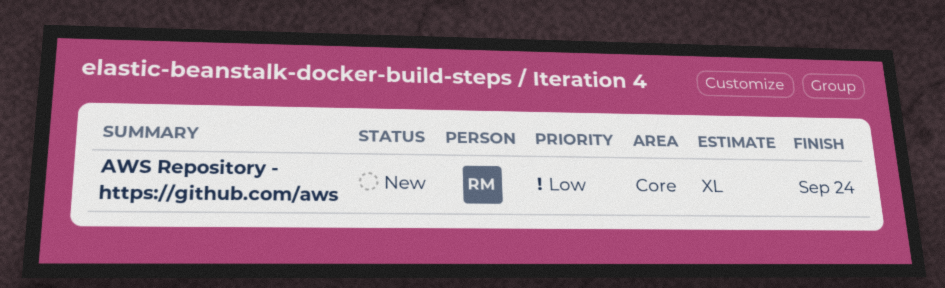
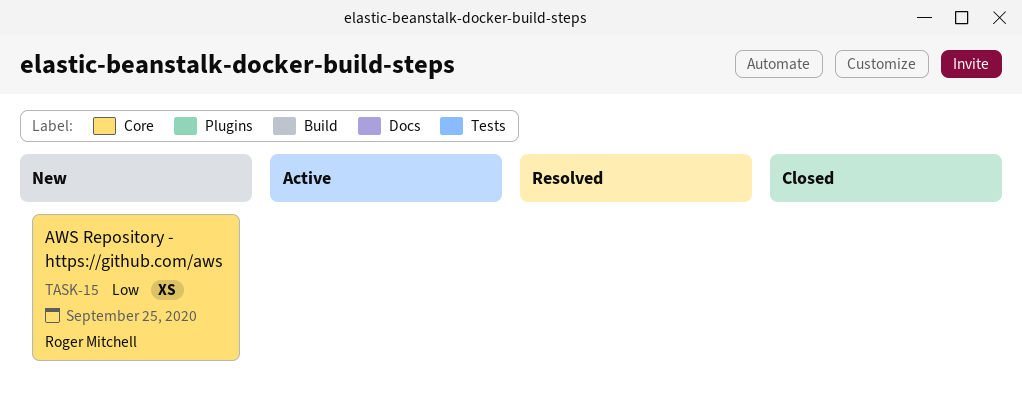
AWS Repository - https://github.com/aws, estimate: XL -> XS
AWS Repository - https://github.com/aws, due: Sep 24 -> Sep 25

